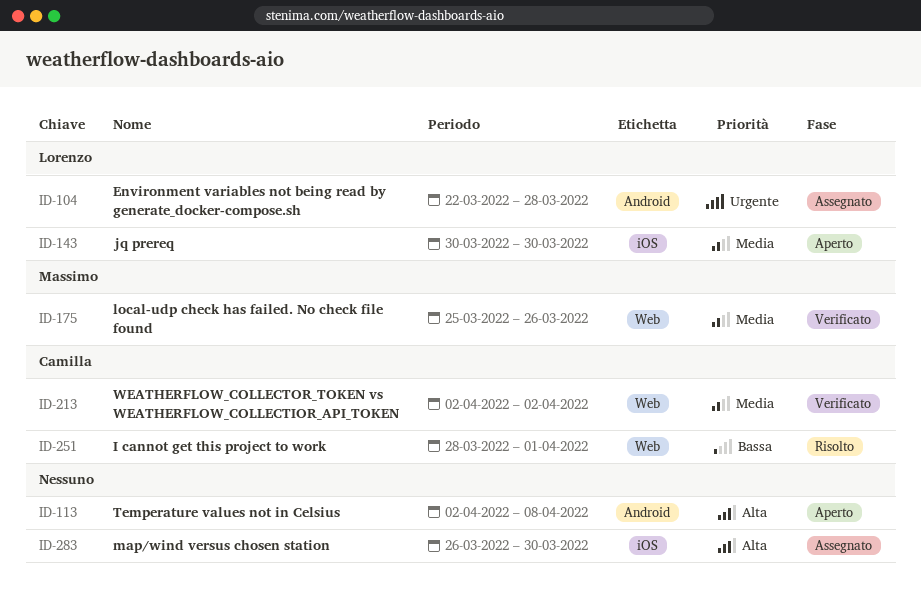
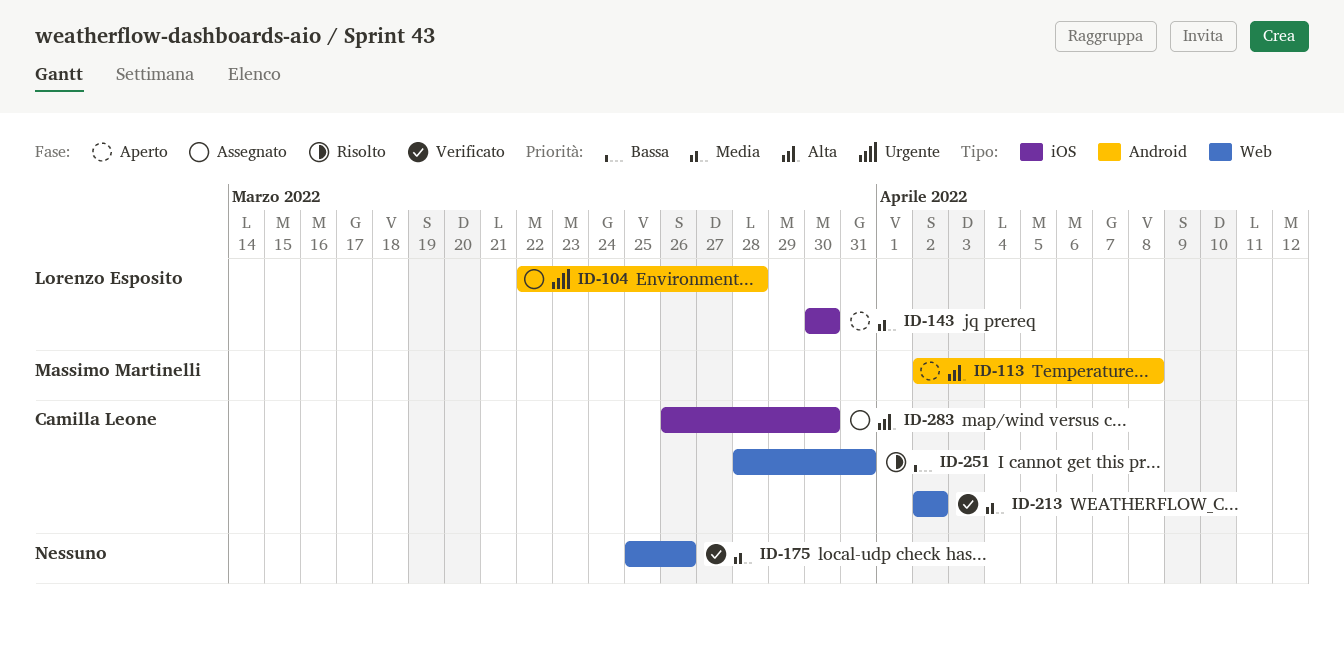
ID-113, owner: none -> Massimo Martinelli
ID-175, owner: Massimo Martinelli -> none
ID-251, due: Apr 1 -> Mar 31
ID-283, owner: none -> Camilla Leone

